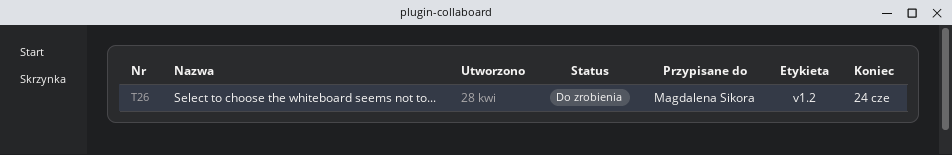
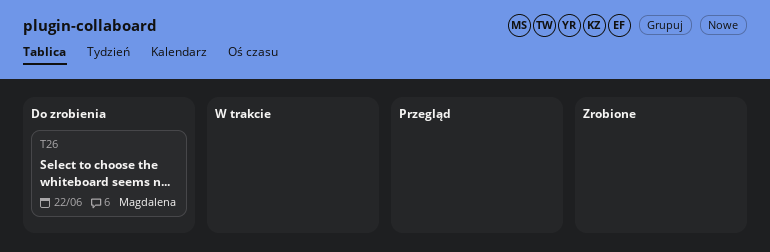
T26, due: Jun 24 -> Jun 22

